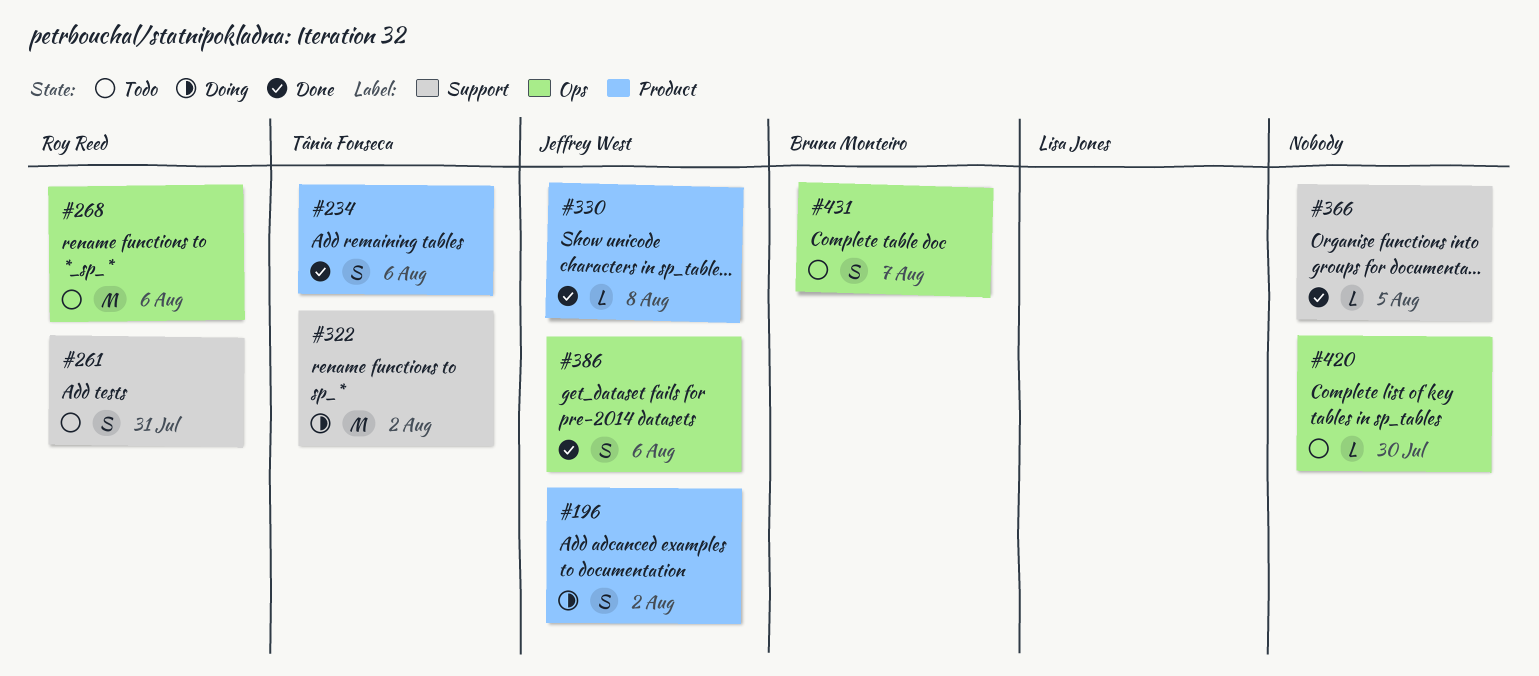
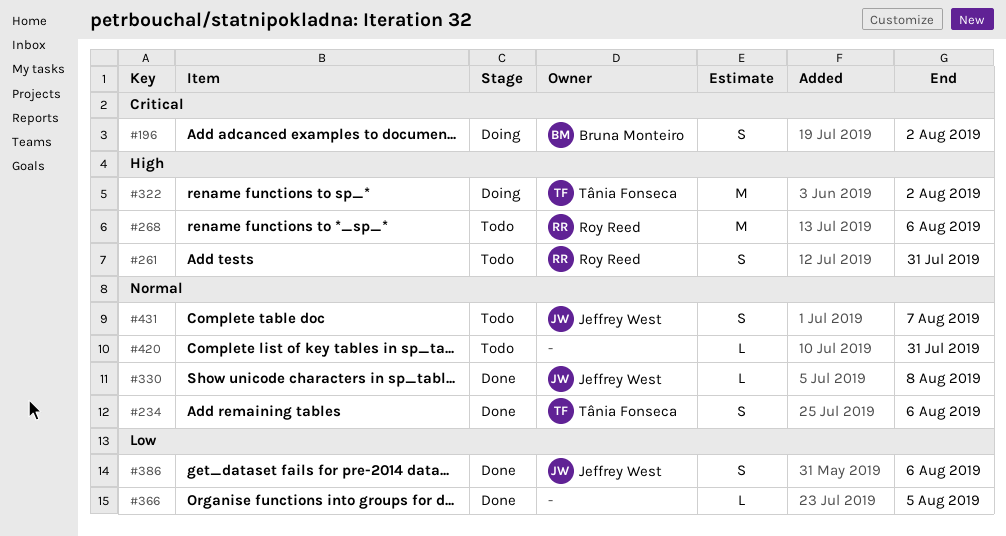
#196, owner: Jeffrey West -> Bruna Monteiro
#420, due: Jul 30 -> Jul 31
#431, owner: Bruna Monteiro -> Jeffrey West

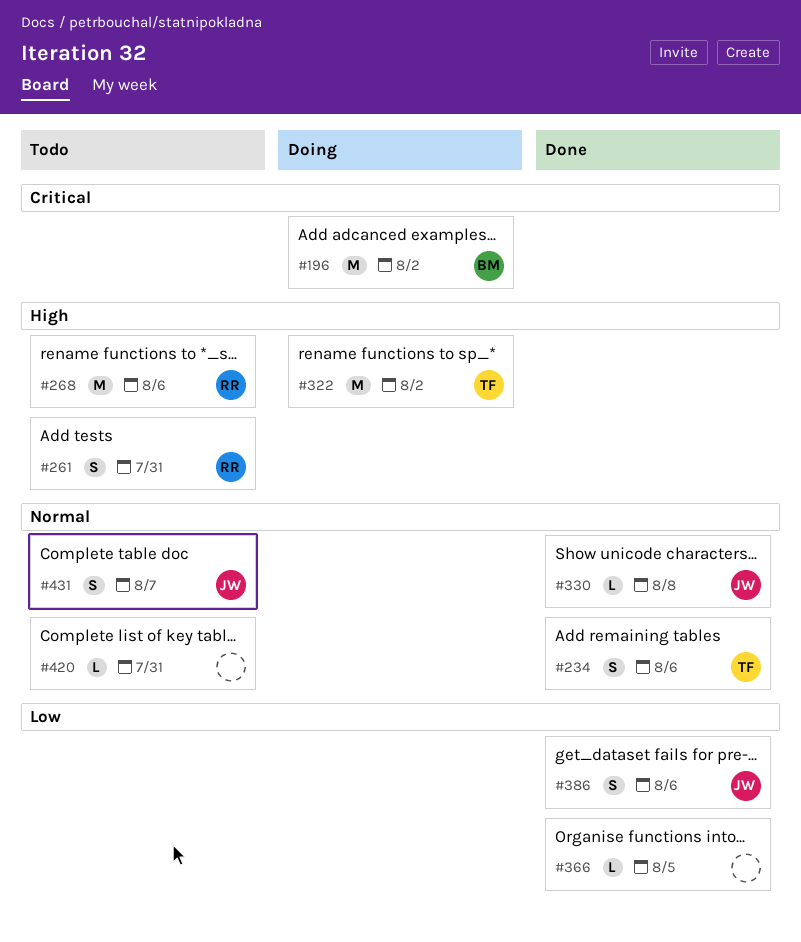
#196, estimate: S -> M

